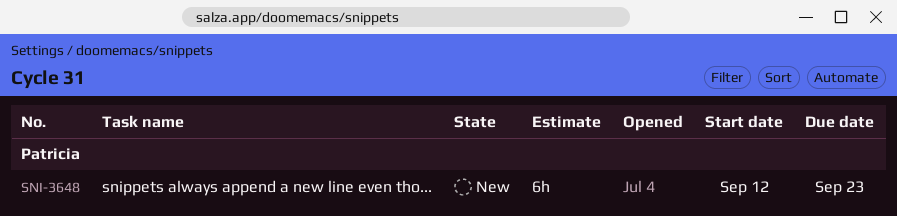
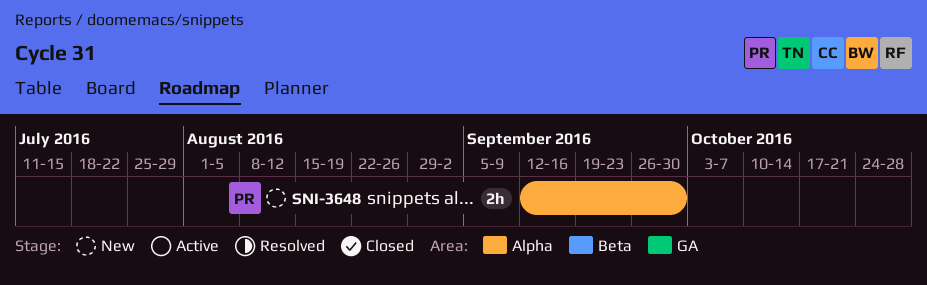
SNI-3648, estimate: 6h -> 2h
SNI-3648, due: Sep 23 -> Sep 30

